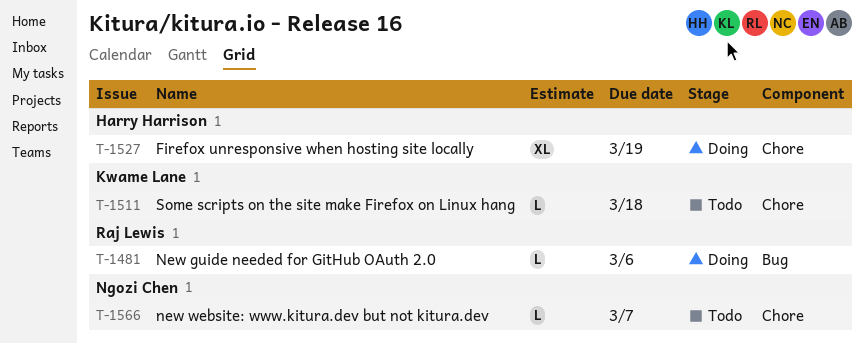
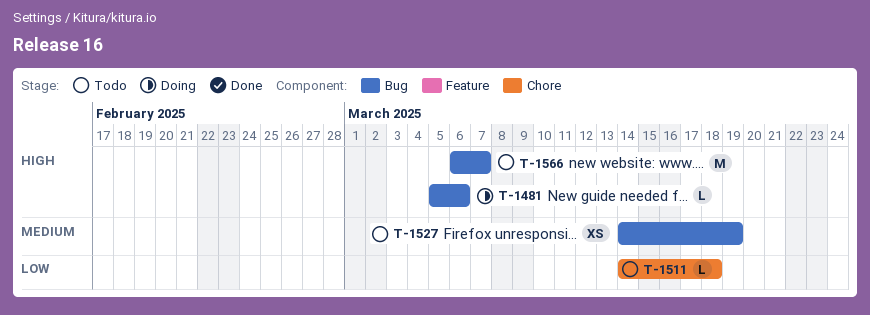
T-1527, status: Doing -> Todo
T-1527, label: Chore -> Bug
T-1527, estimate: XL -> XS
T-1566, label: Chore -> Bug
T-1566, estimate: L -> M

